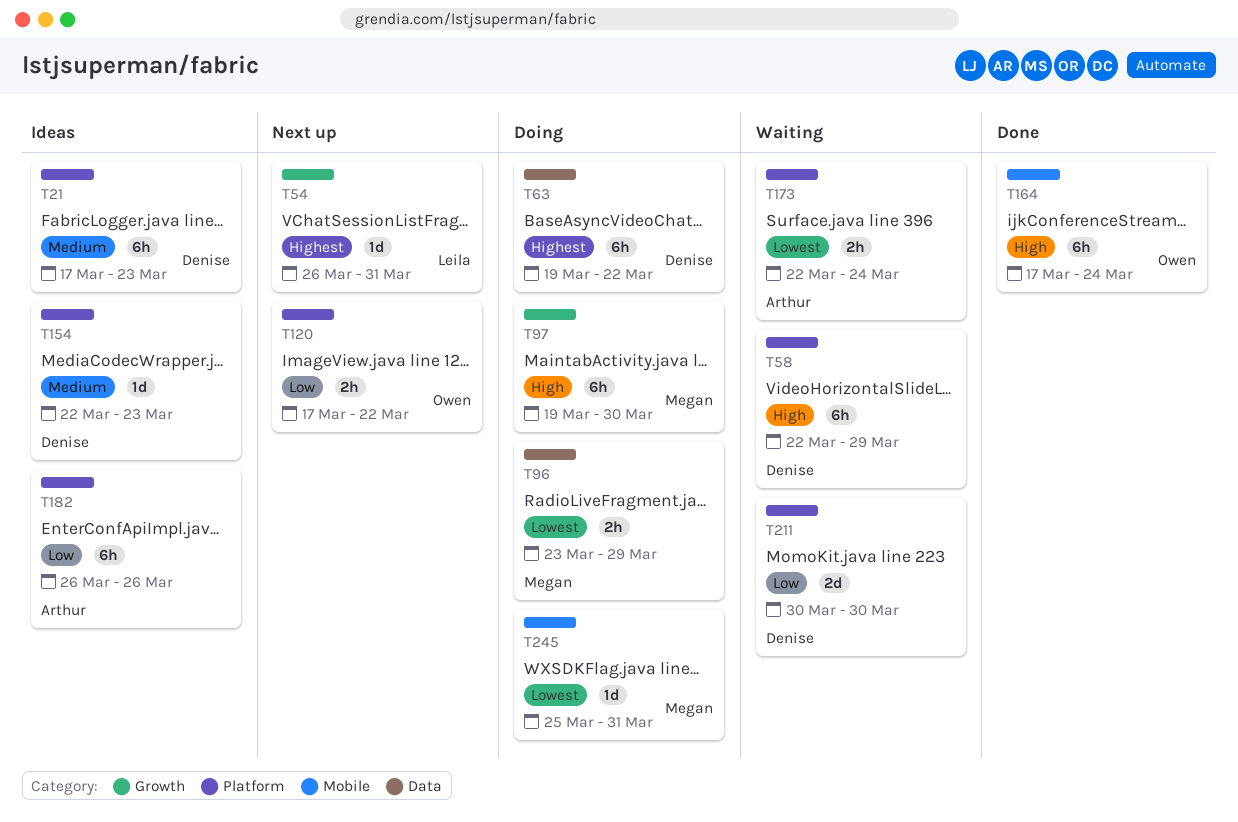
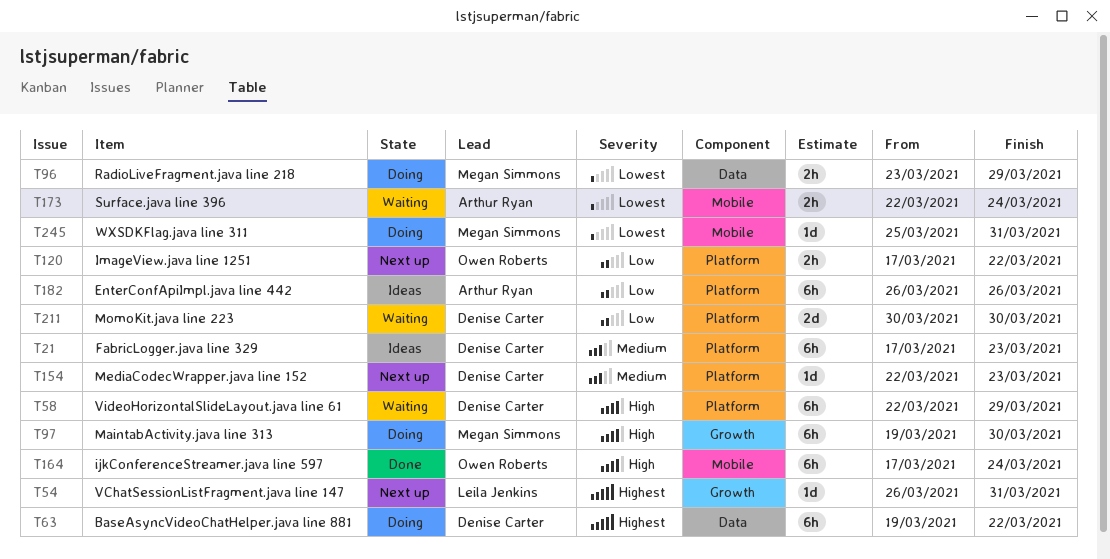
T154, status: Ideas -> Next up
T173, label: Platform -> Mobile

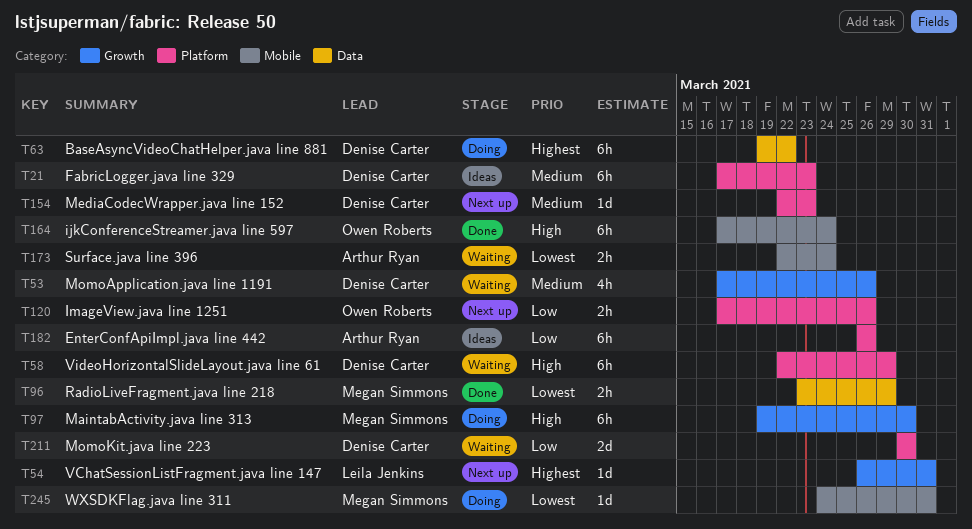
T53: none -> present
T96, status: Doing -> Done
T120, due: Mar 22 -> Mar 26
T245, start: Mar 25 -> Mar 24

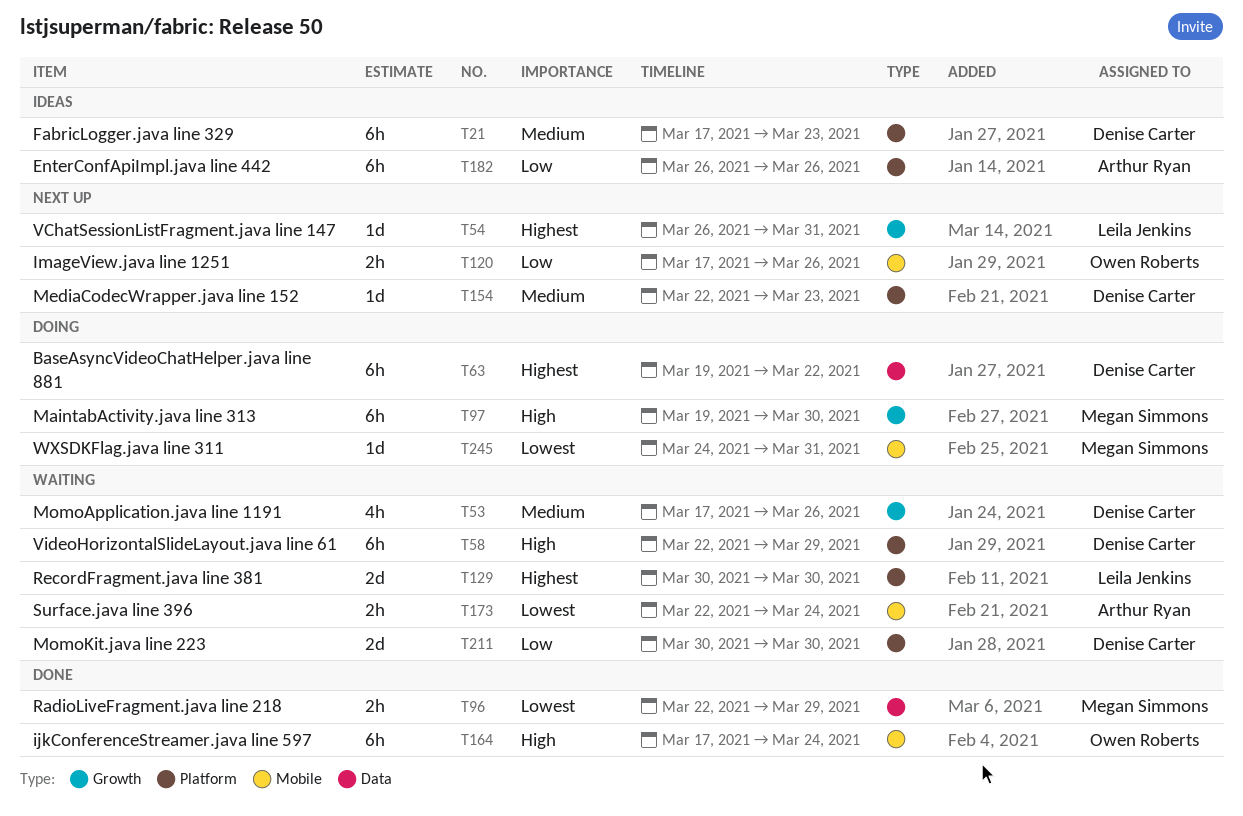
T96, start: Mar 23 -> Mar 22
T120, label: Platform -> Mobile
T129: none -> present

